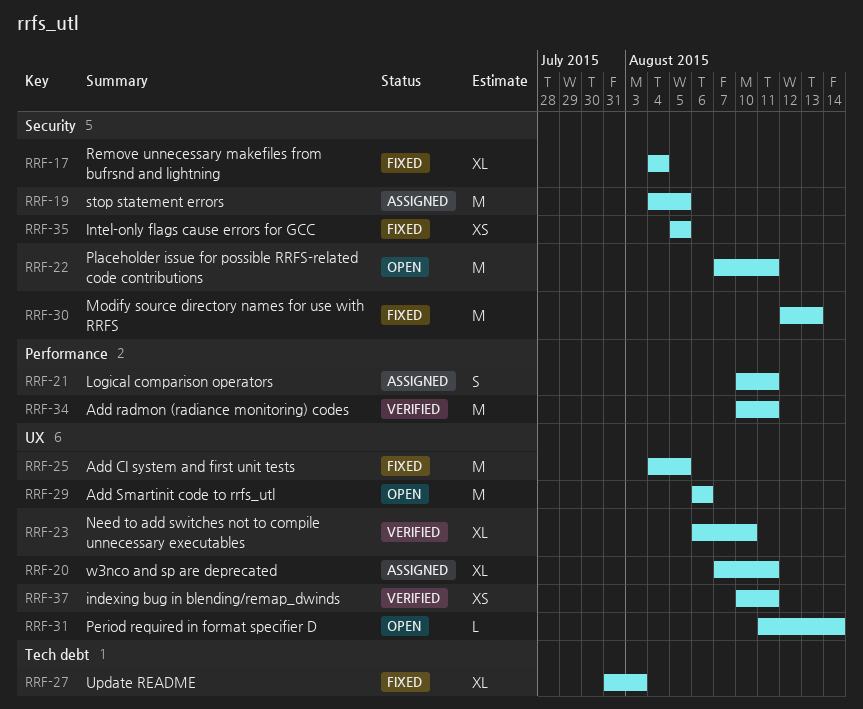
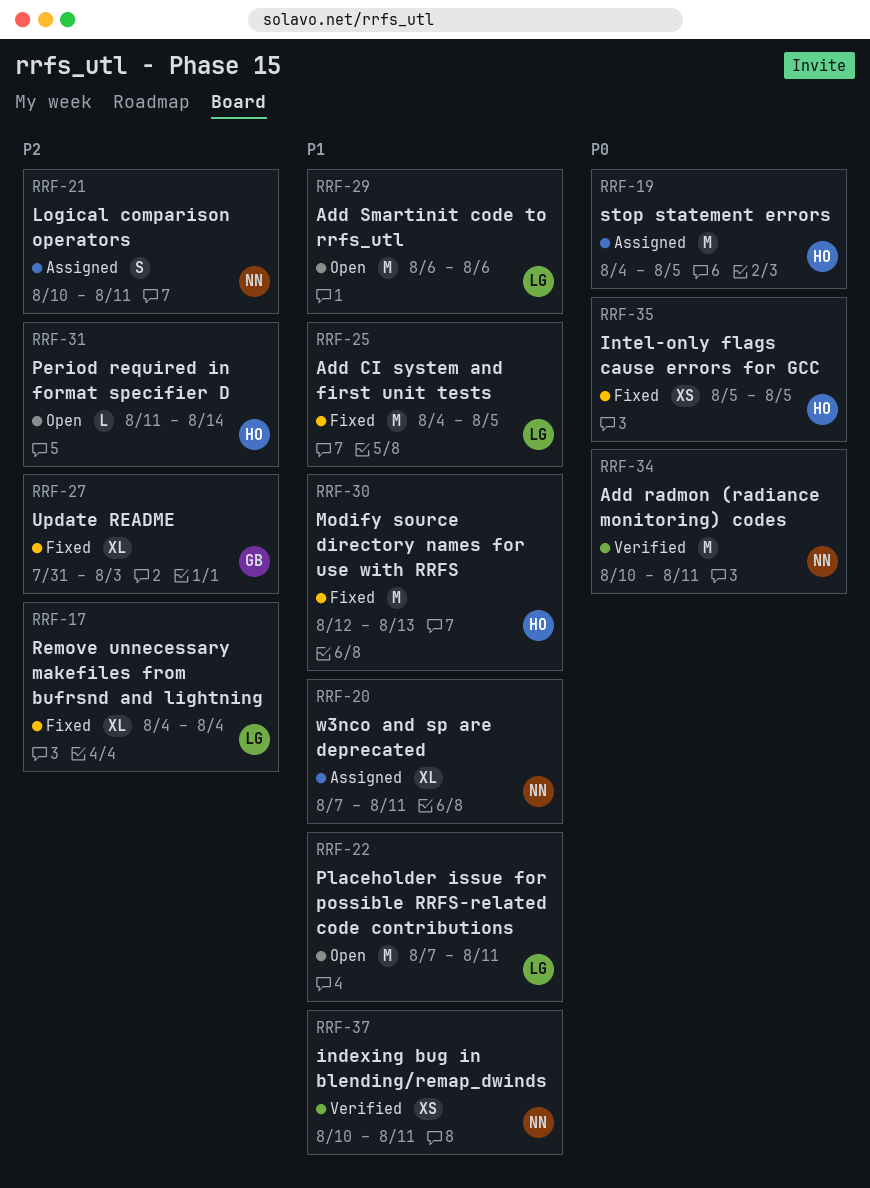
RRF-23: present -> none

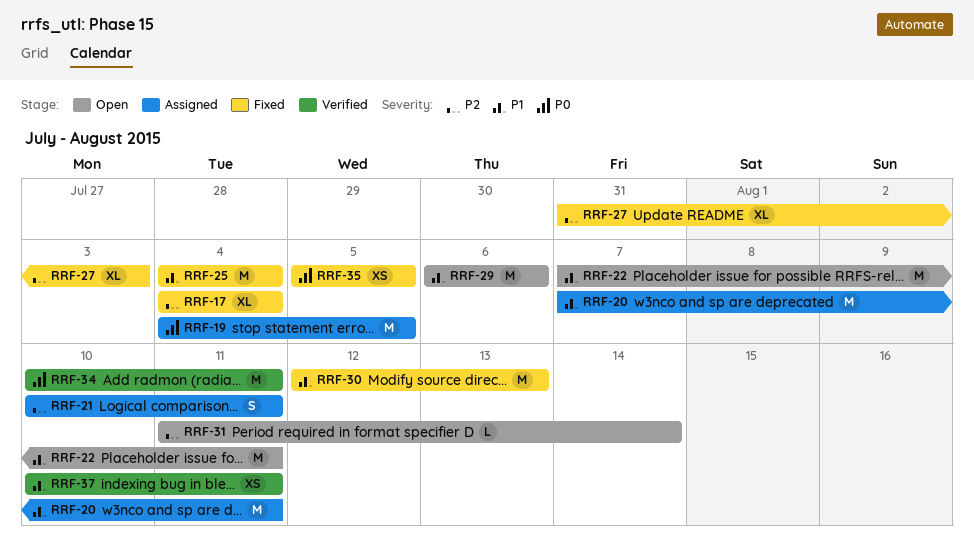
RRF-20, estimate: XL -> M
RRF-25, due: Aug 5 -> Aug 4

